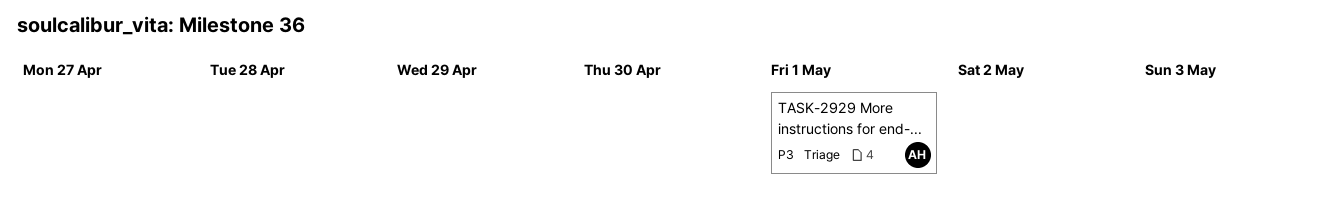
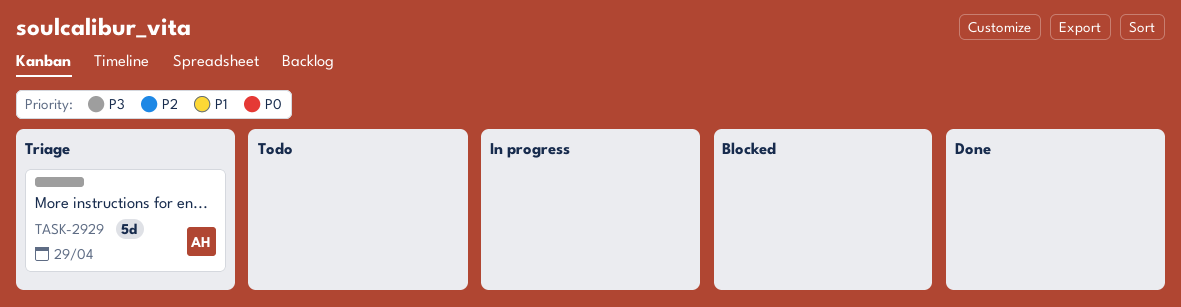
TASK-2929, due: May 1 -> Apr 29

